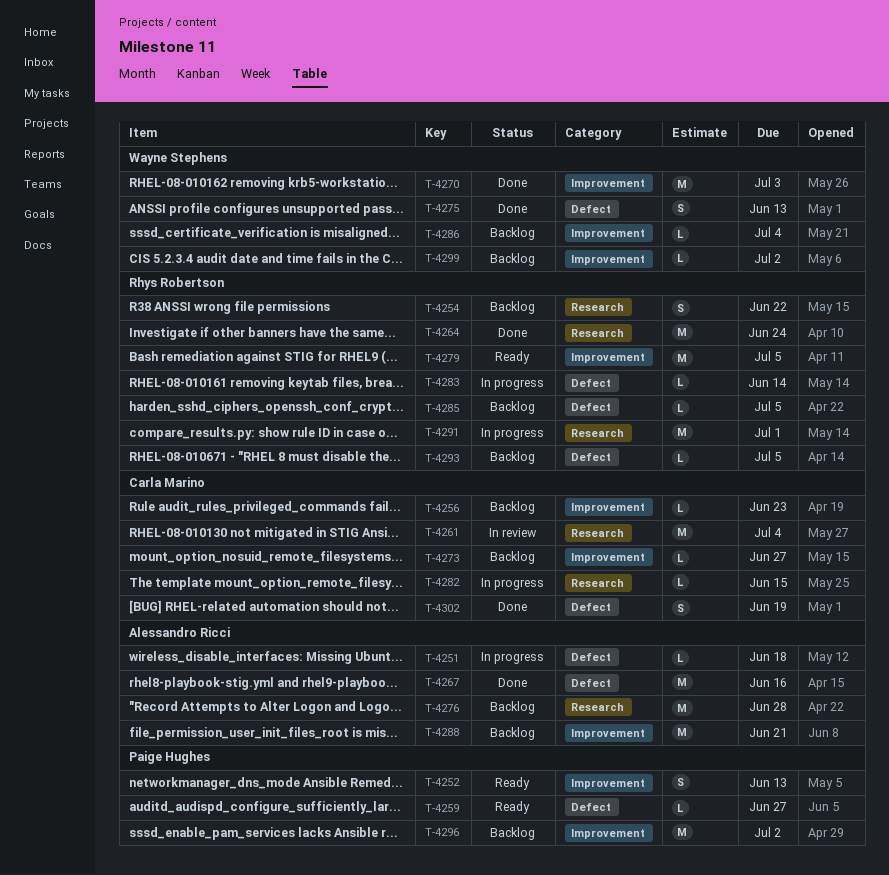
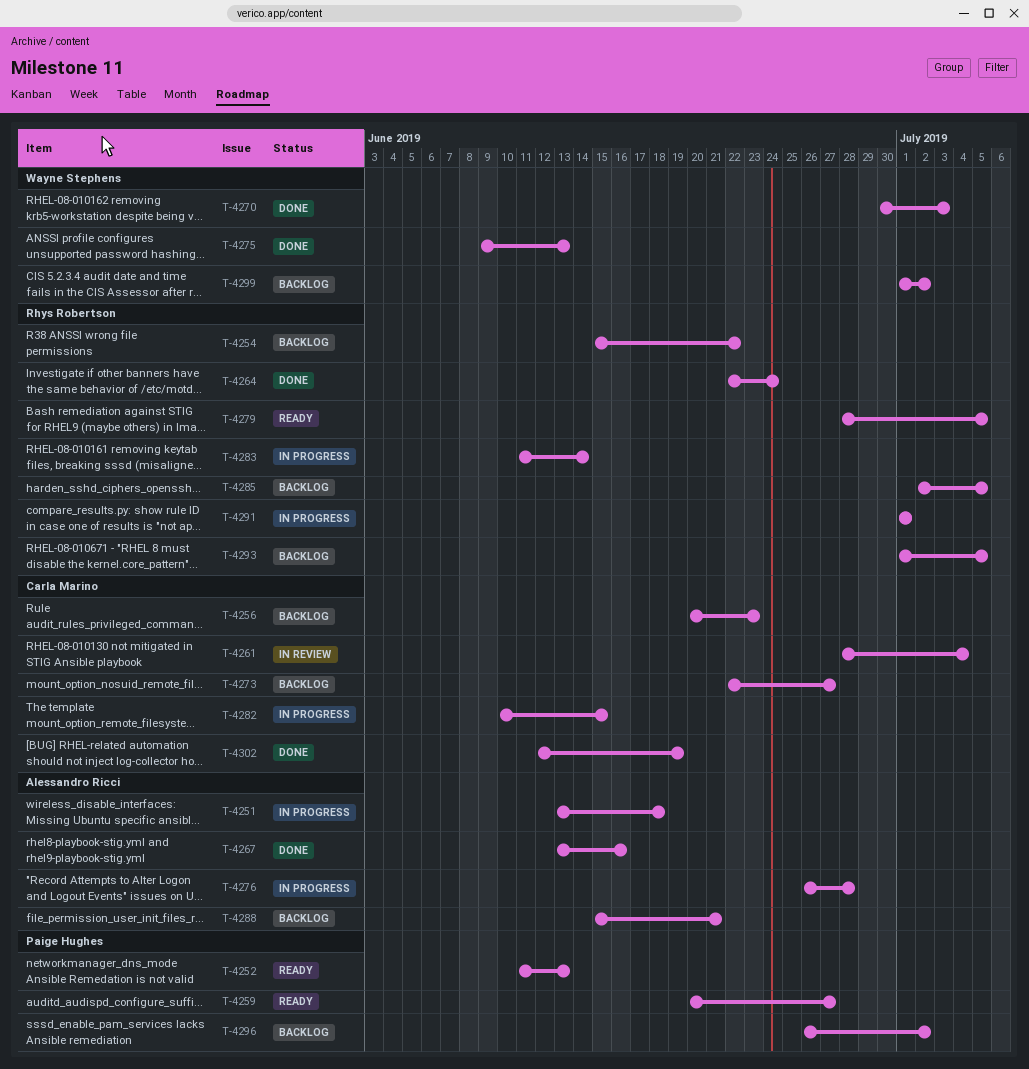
T-4276, status: Backlog -> In progress
T-4286: present -> none

